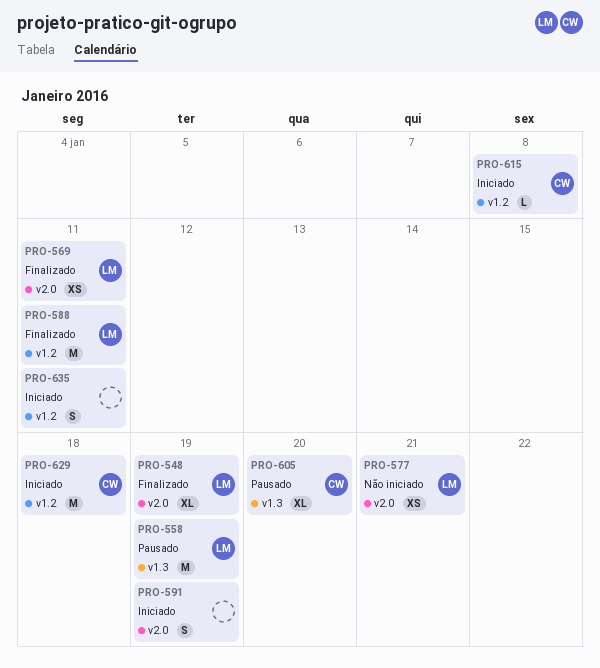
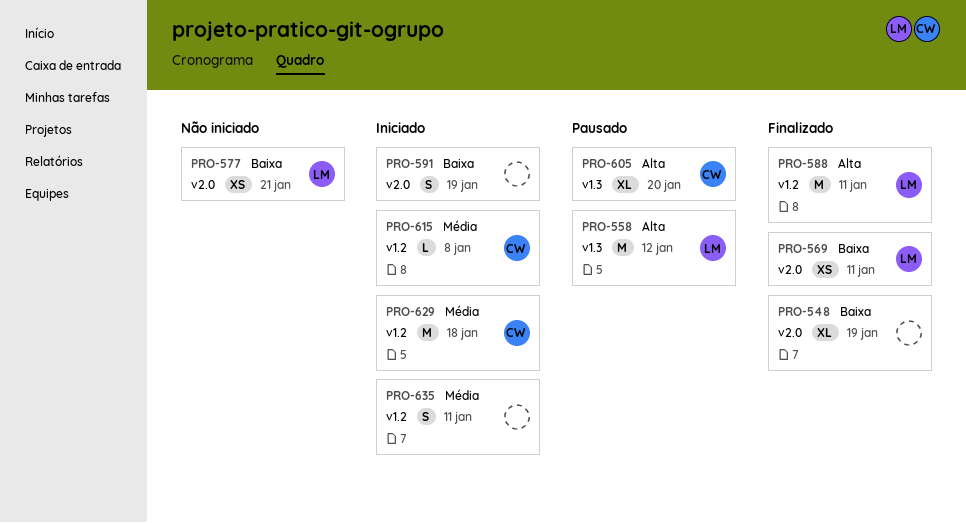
PRO-548, owner: LM -> none
PRO-558, due: Jan 19 -> Jan 12

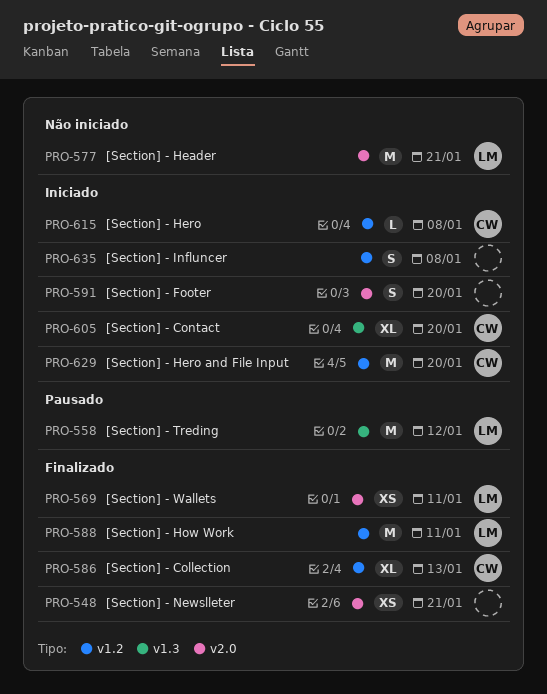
PRO-548, estimate: XL -> XS
PRO-548, due: Jan 19 -> Jan 21
PRO-577, estimate: XS -> M
PRO-586: none -> present
PRO-591, due: Jan 19 -> Jan 20
PRO-605, status: Pausado -> Iniciado
PRO-629, due: Jan 18 -> Jan 20
PRO-635, due: Jan 11 -> Jan 8

